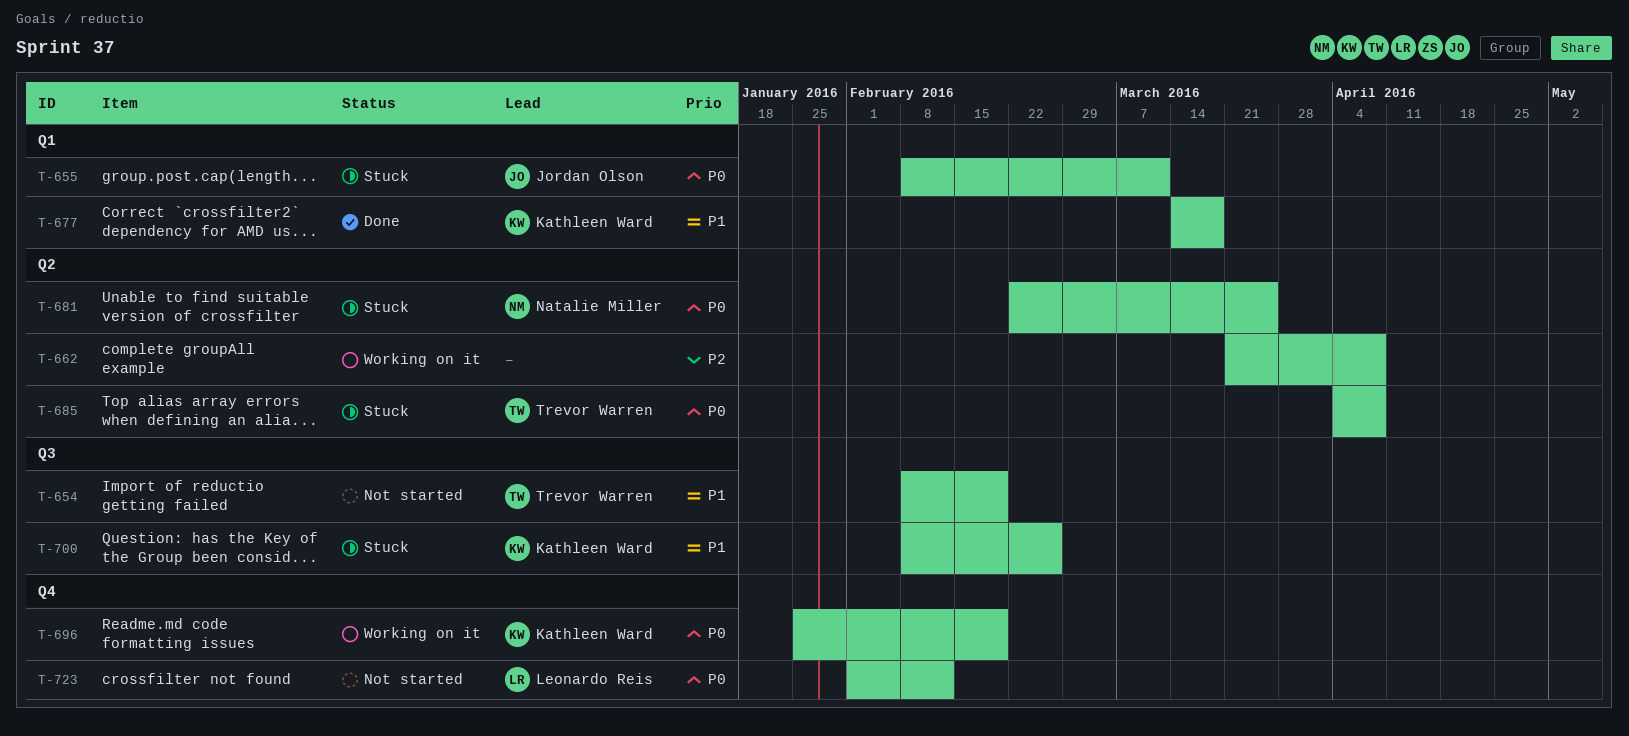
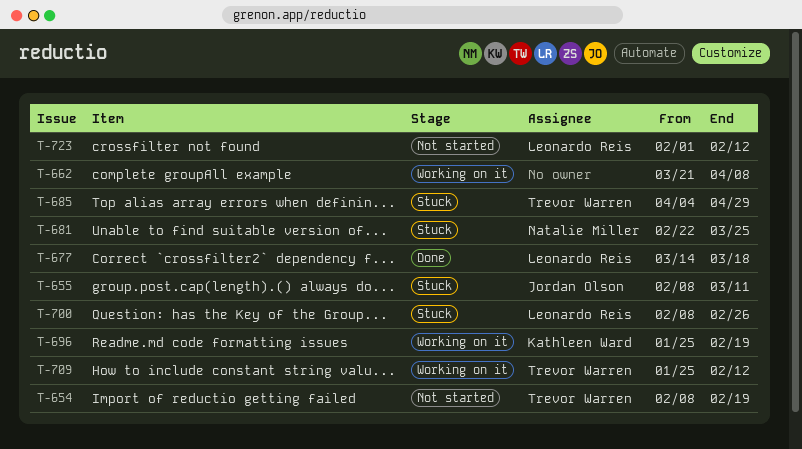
T-677, owner: Kathleen Ward -> Leonardo Reis
T-685, due: Apr 8 -> Apr 29
T-700, owner: Kathleen Ward -> Leonardo Reis
T-709: none -> present

